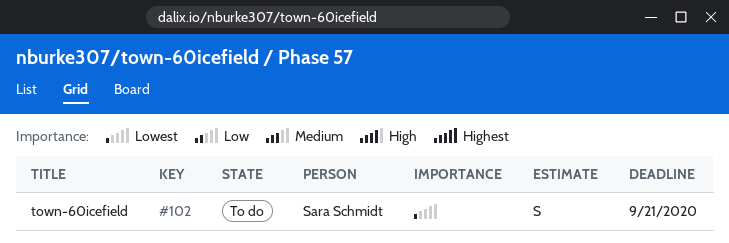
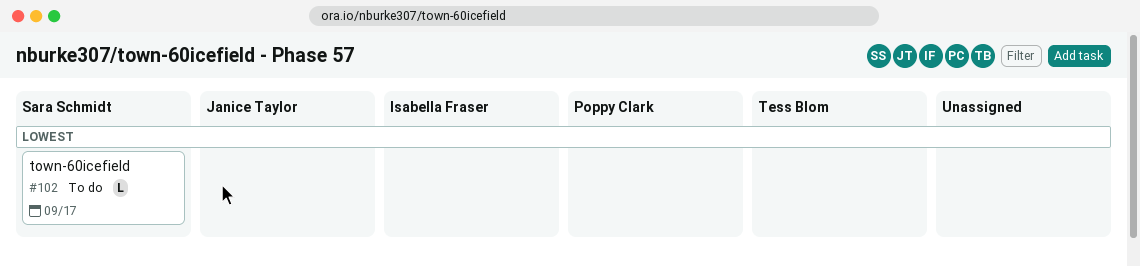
#102, estimate: S -> L
#102, due: Sep 21 -> Sep 17

